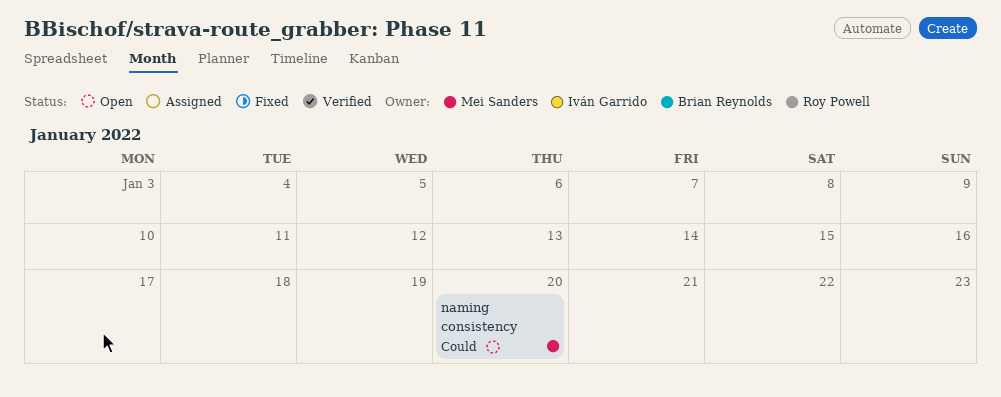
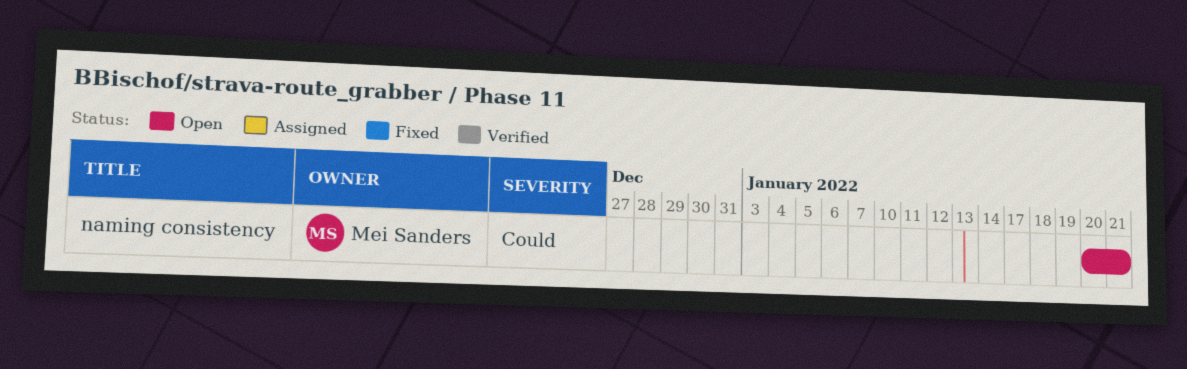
naming consistency, due: Jan 20 -> Jan 21

